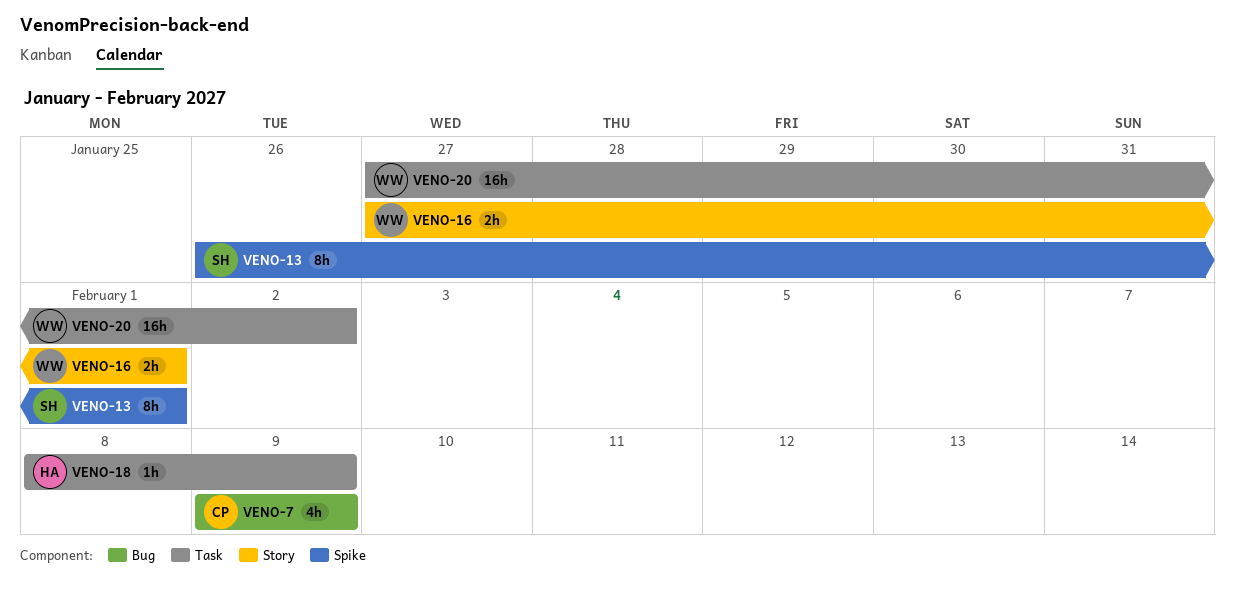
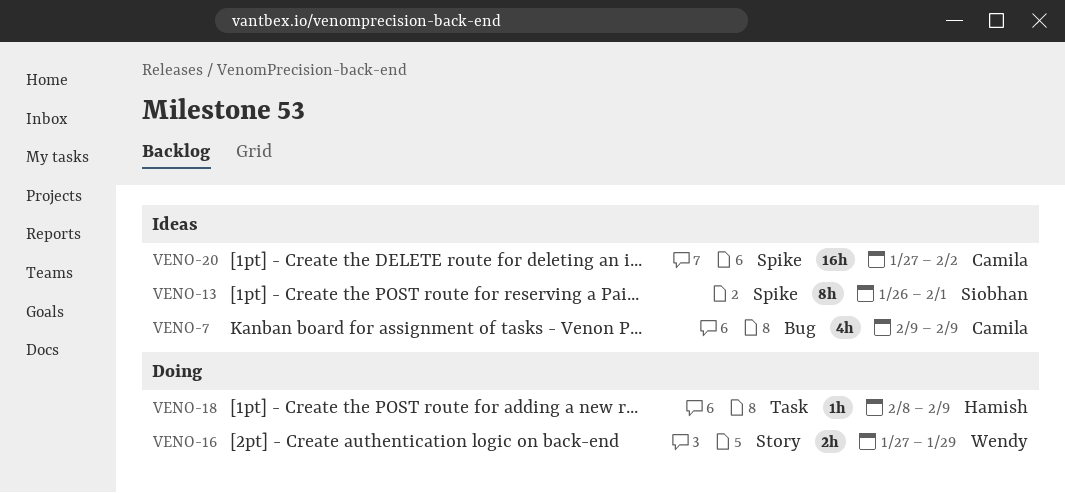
VENO-16, due: Feb 1 -> Jan 29
VENO-20, owner: Wendy -> Camila
VENO-20, label: Task -> Spike

